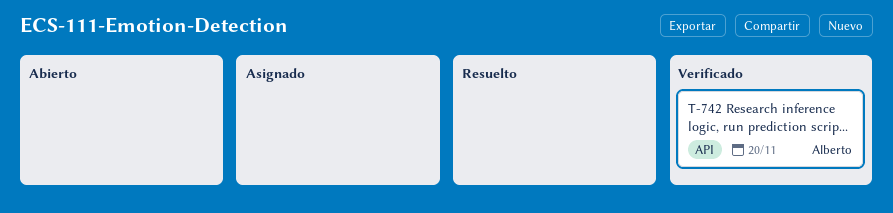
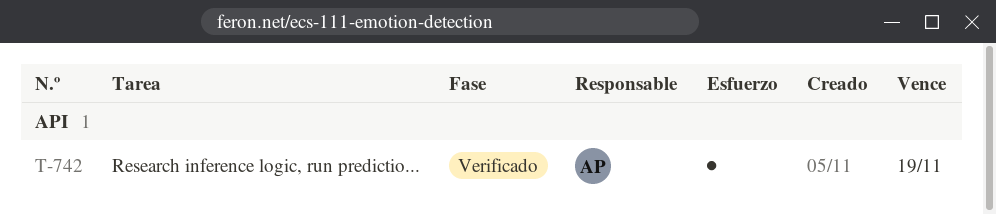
T-742, due: Nov 20 -> Nov 19

